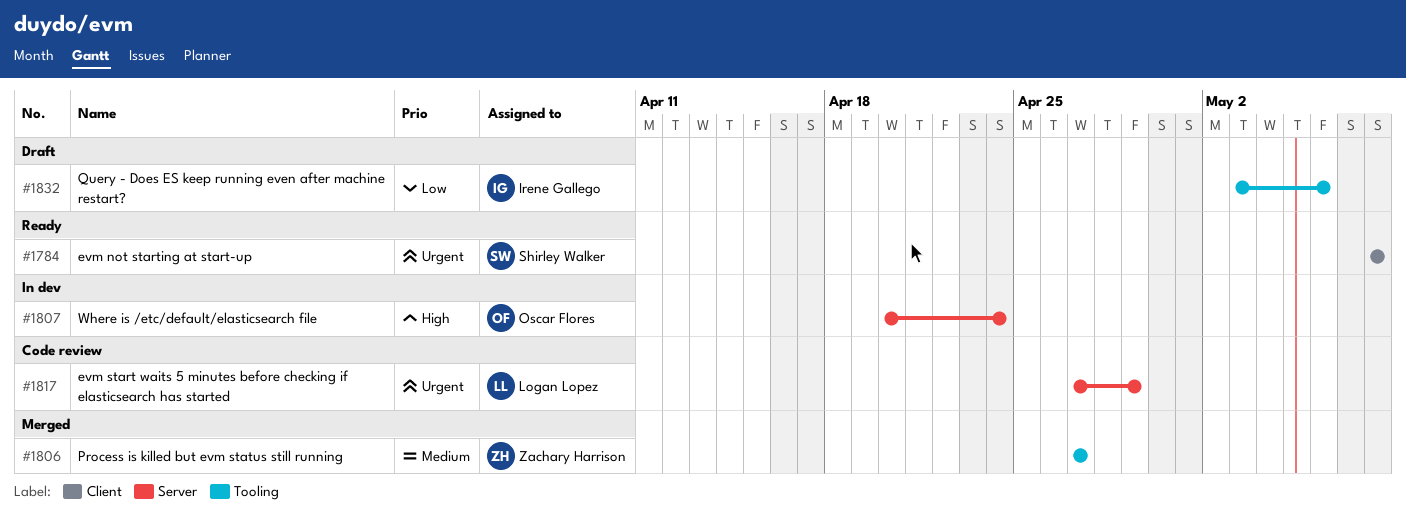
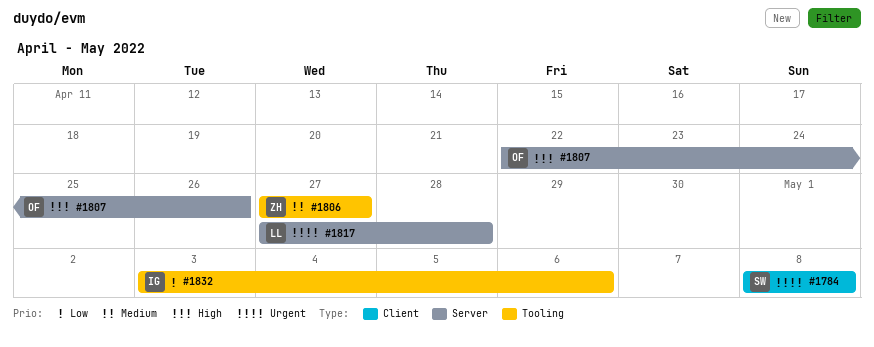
#1807, start: Apr 20 -> Apr 22
#1807, due: Apr 24 -> Apr 26
#1817, due: Apr 29 -> Apr 28

